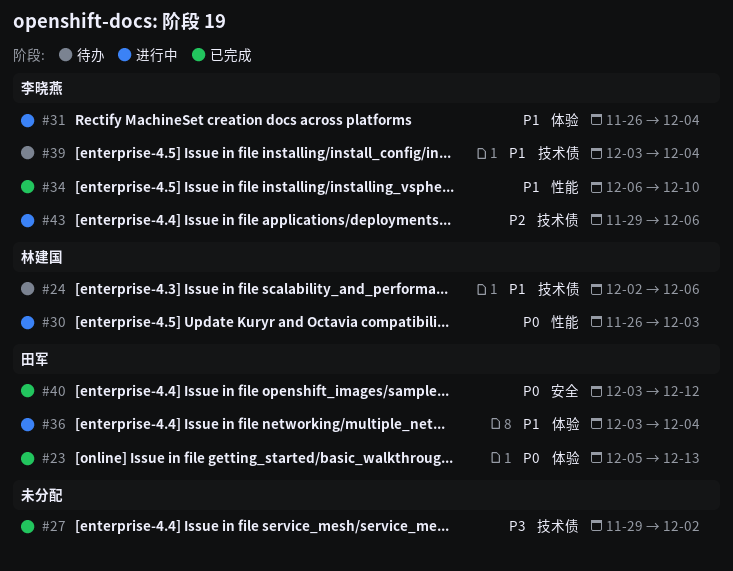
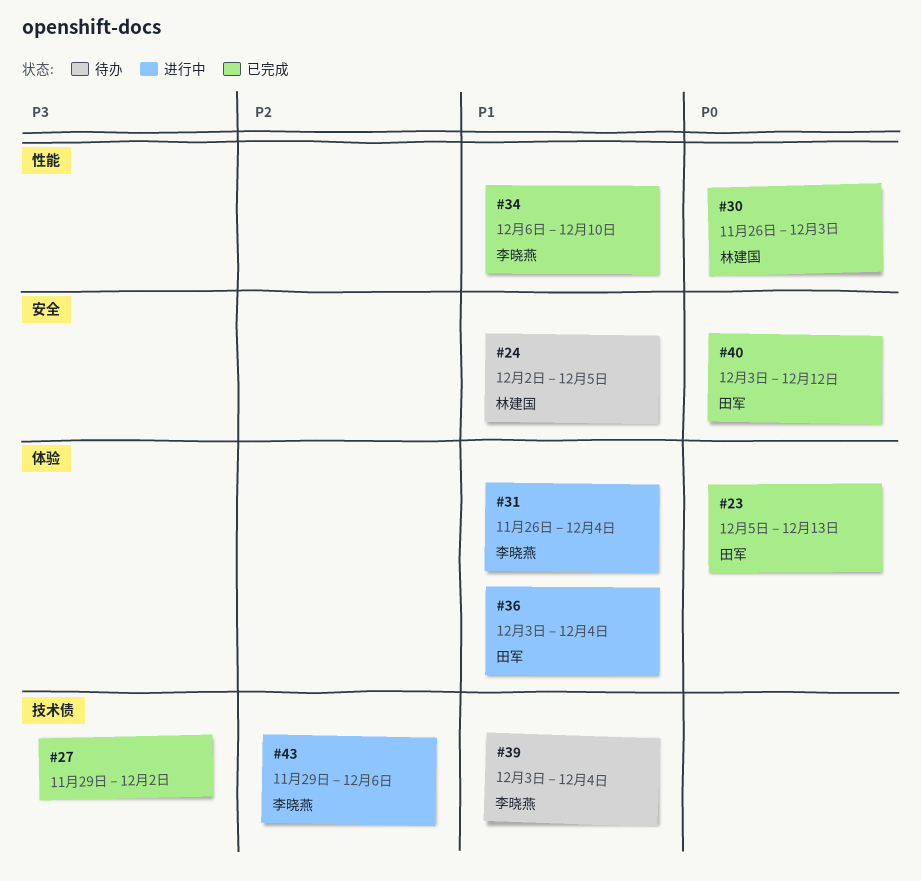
#24, label: 技术债 -> 安全
#24, due: Dec 6 -> Dec 5
#30, status: 进行中 -> 已完成

